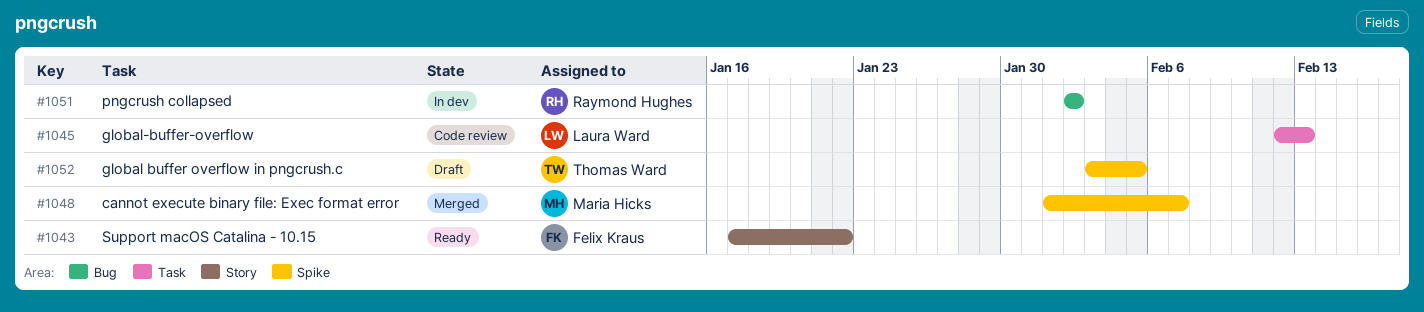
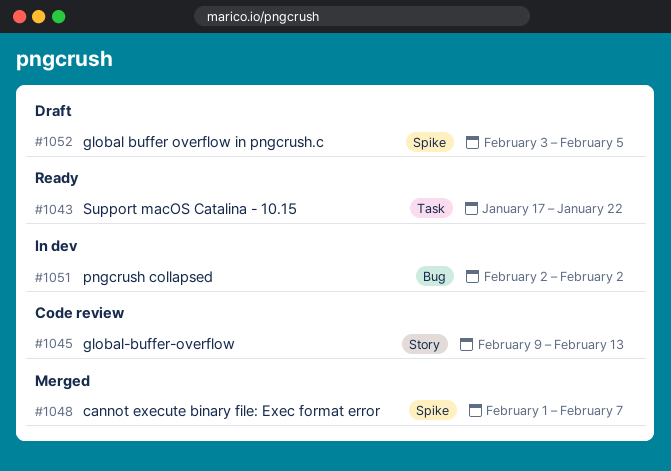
#1043, label: Story -> Task
#1045, label: Task -> Story
#1045, start: Feb 12 -> Feb 9

